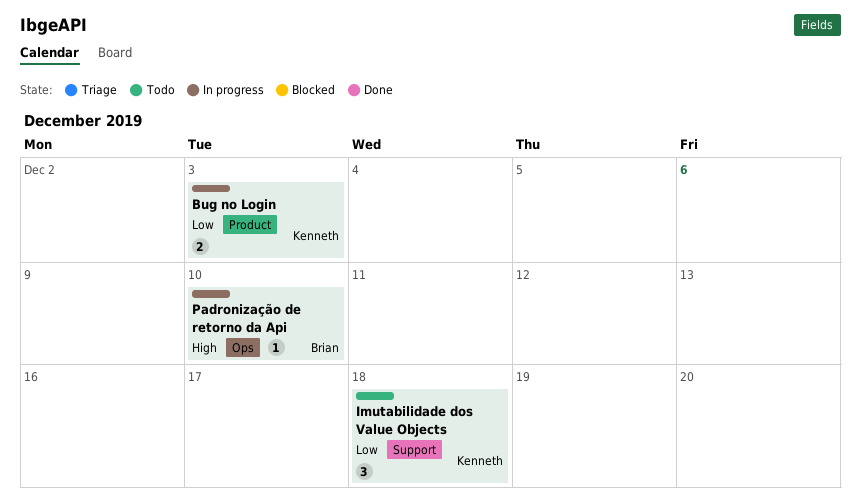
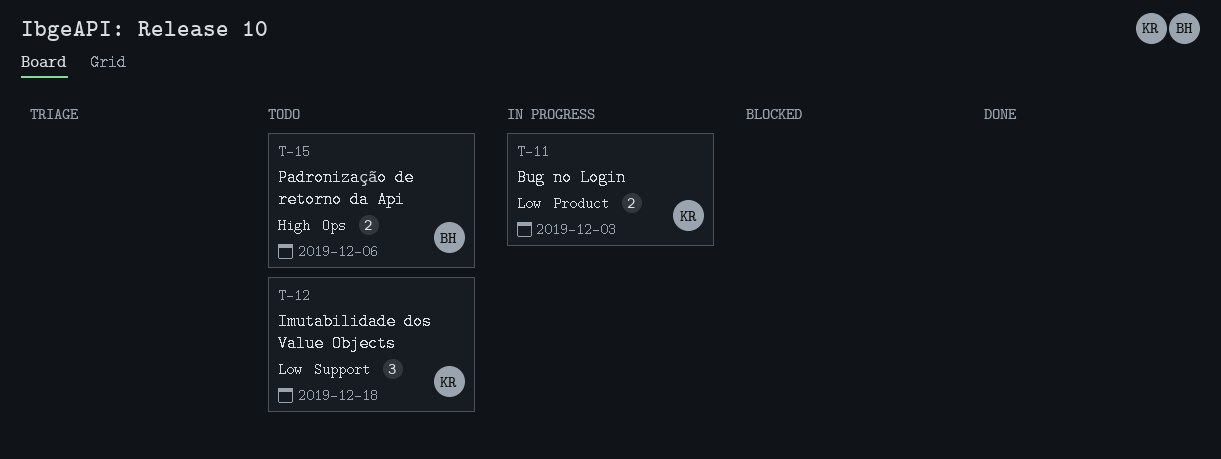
Padronização de retorno da Api, status: In progress -> Todo
Padronização de retorno da Api, estimate: 1 -> 2
Padronização de retorno da Api, due: Dec 10 -> Dec 6

